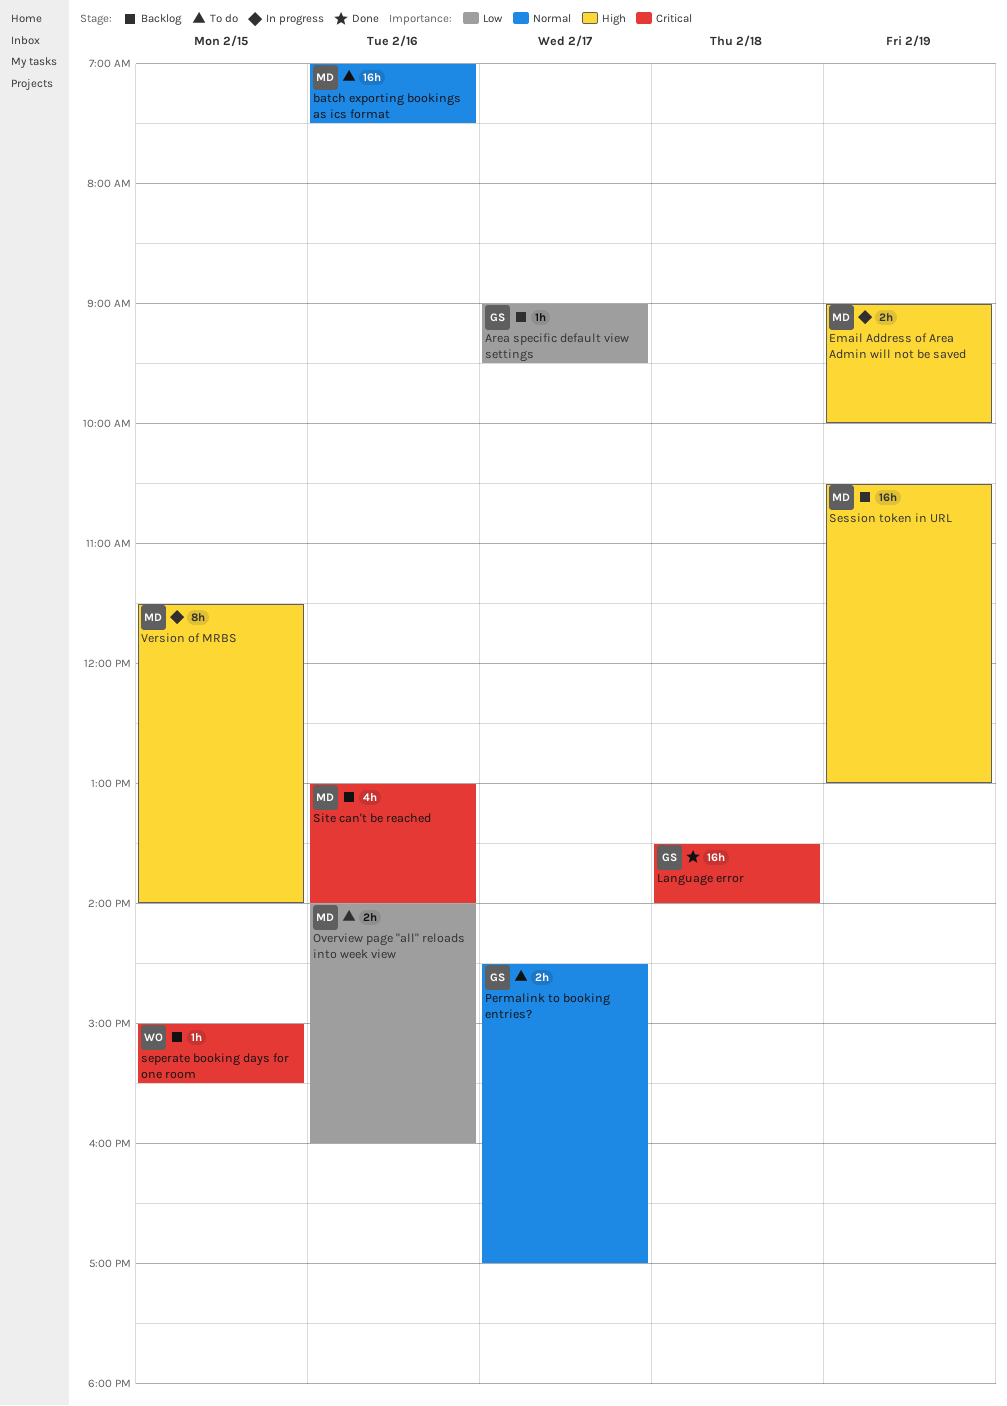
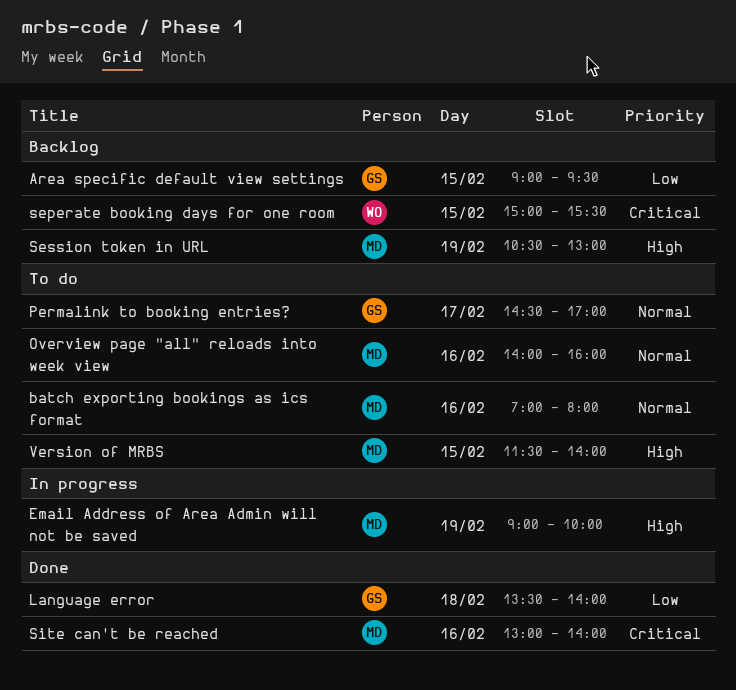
Area specific default view settings, day: Feb 17 -> Feb 15
batch exporting bookings as ics format, ends: 07:30 -> 08:00
Language error, priority: Critical -> Low
Overview page "all" reloads into week view, priority: Low -> Normal
Site can't be reached, status: Backlog -> Done
Version of MRBS, status: In progress -> To do

